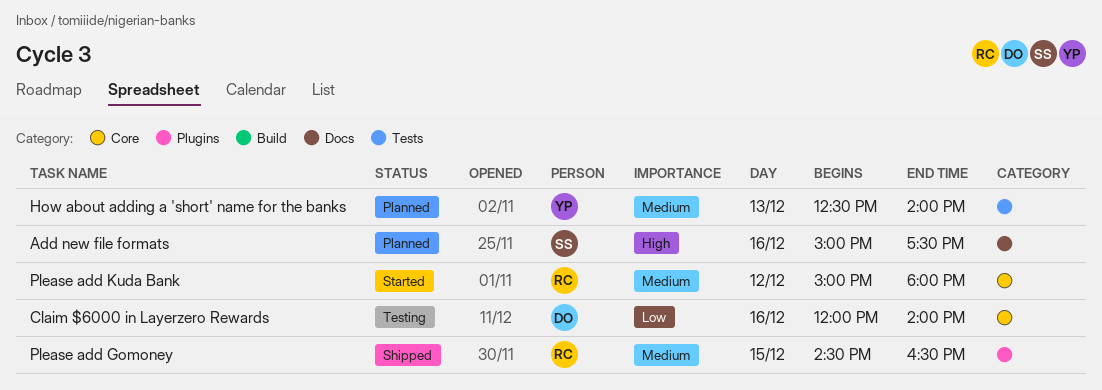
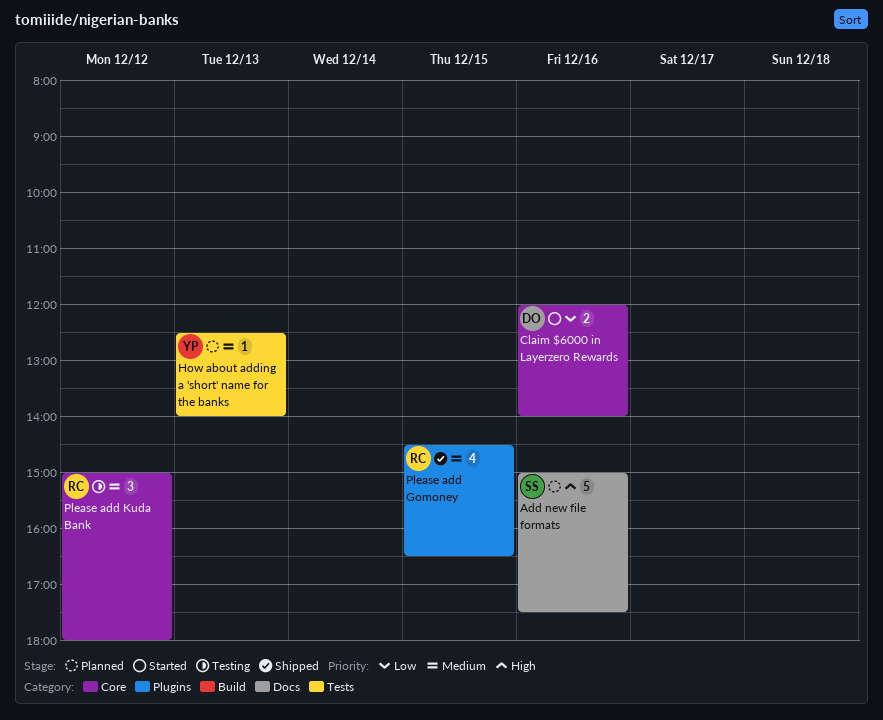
Claim $6000 in Layerzero Rewards, status: Testing -> Started
Please add Kuda Bank, status: Started -> Testing

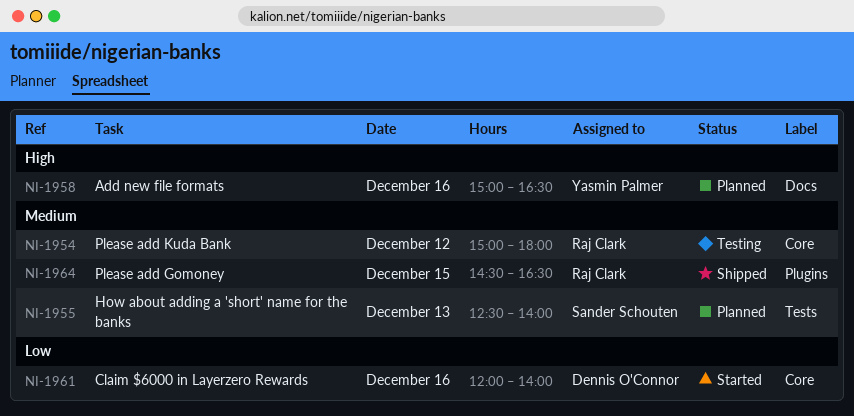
Add new file formats, owner: Sander Schouten -> Yasmin Palmer
Add new file formats, ends: 17:30 -> 16:30
How about adding a 'short' name for the banks, owner: Yasmin Palmer -> Sander Schouten

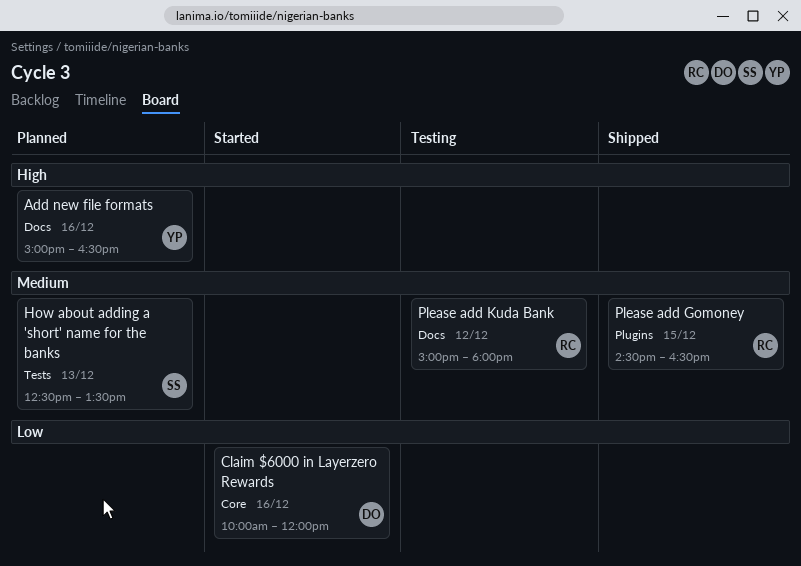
Claim $6000 in Layerzero Rewards, begins: 12:00 -> 10:00
Claim $6000 in Layerzero Rewards, ends: 14:00 -> 12:00
How about adding a 'short' name for the banks, ends: 14:00 -> 13:30
Please add Kuda Bank, label: Core -> Docs

